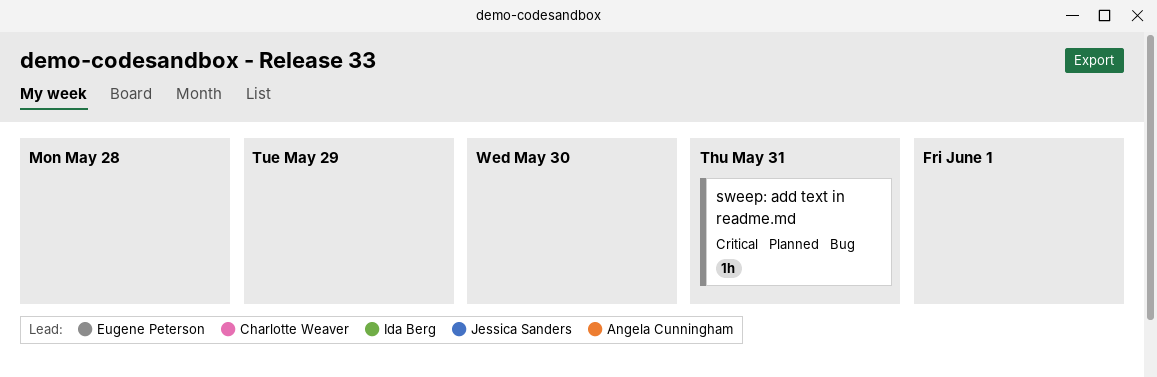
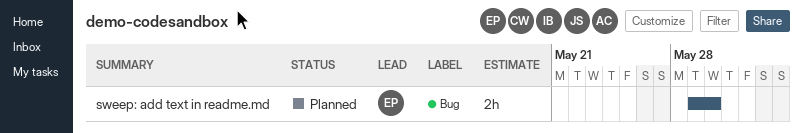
sweep: add text in readme.md, estimate: 1h -> 2h
sweep: add text in readme.md, due: May 31 -> May 30

